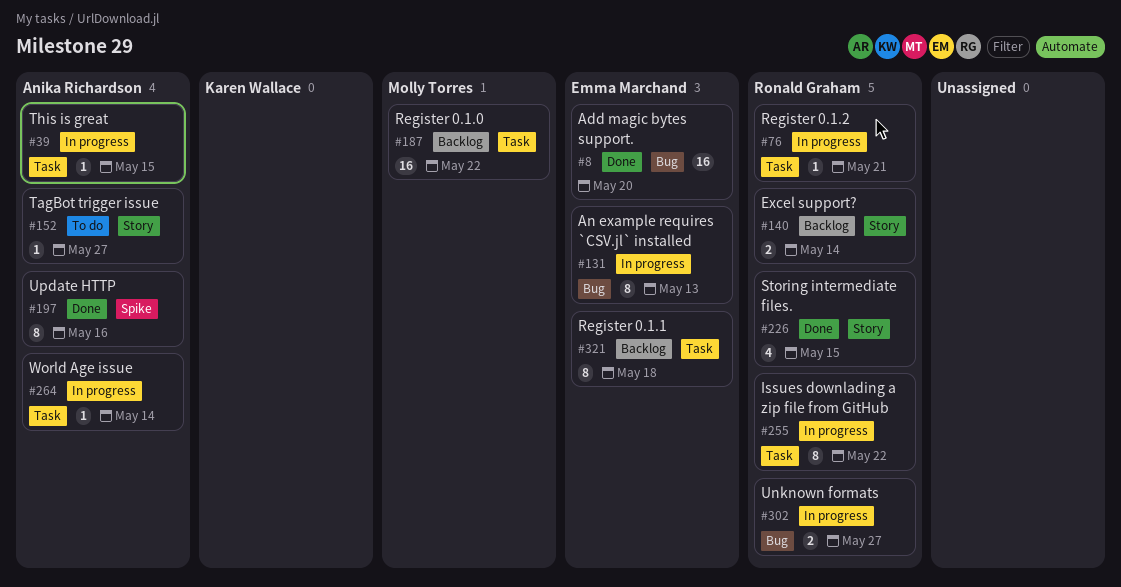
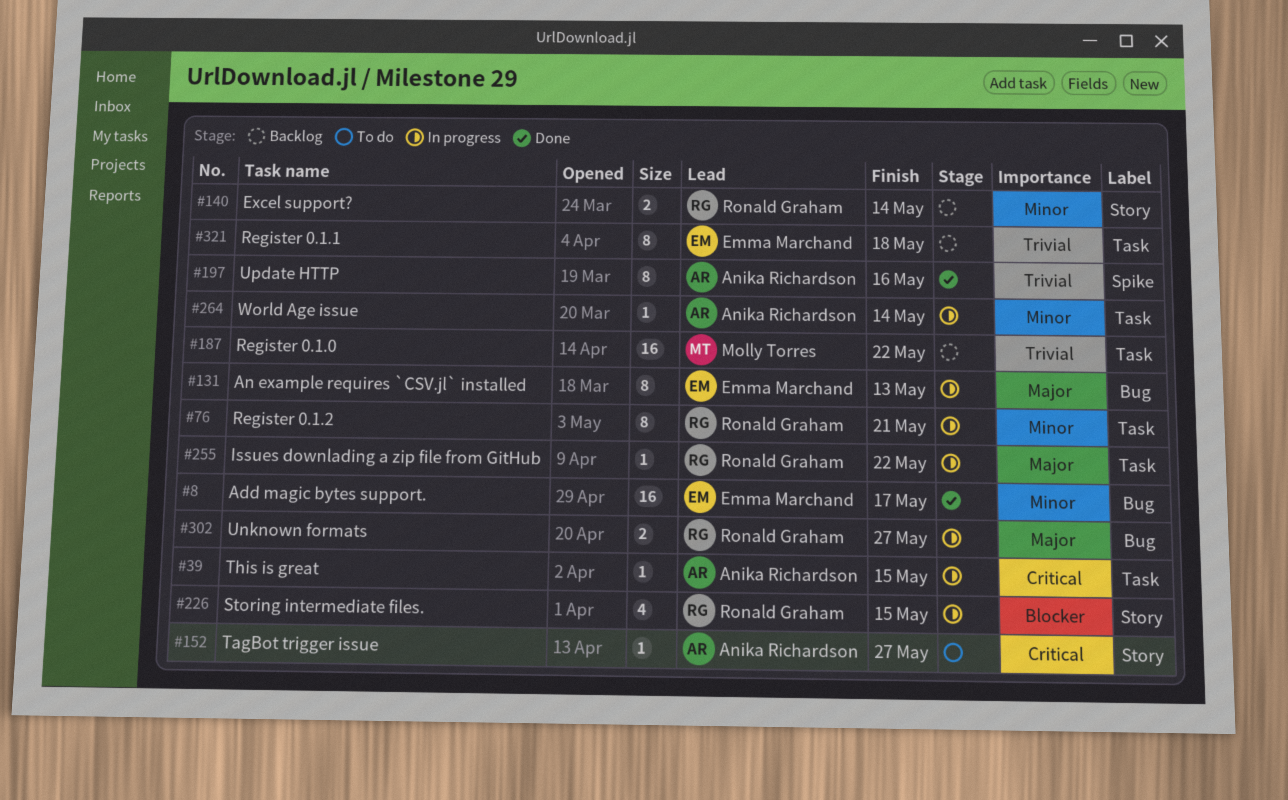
#8, due: May 20 -> May 17
#76, estimate: 1 -> 8
#226, status: Done -> In progress
#255, estimate: 8 -> 1

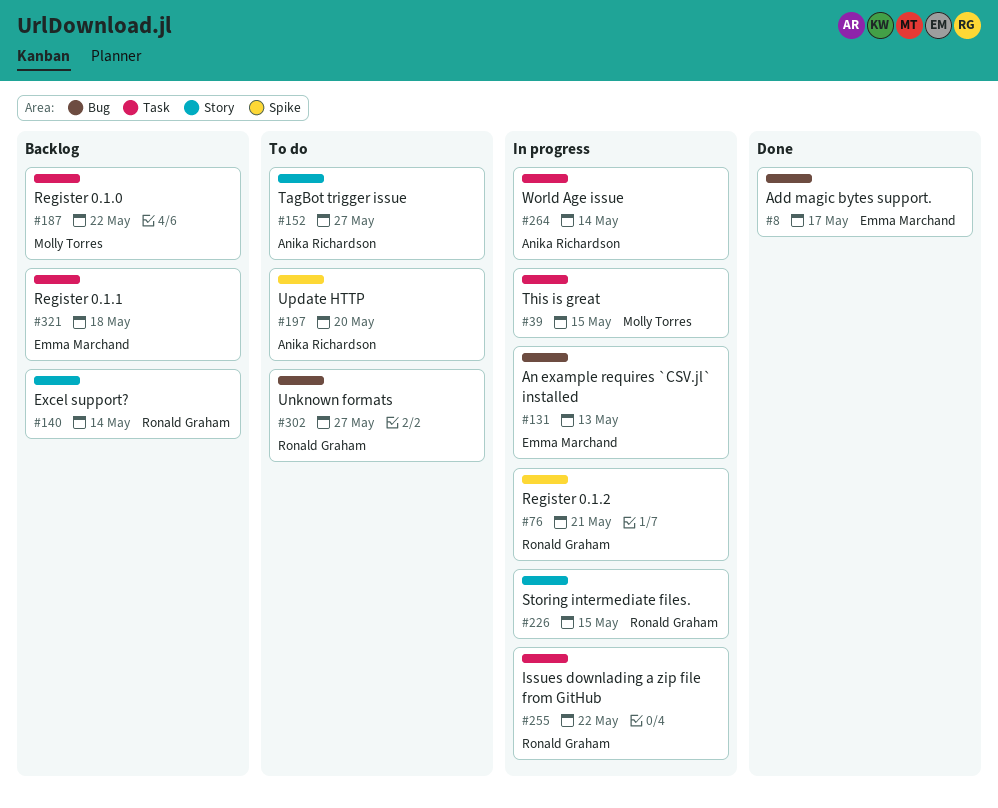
#39, owner: Anika Richardson -> Molly Torres
#76, label: Task -> Spike
#197, status: Done -> To do
#197, due: May 16 -> May 20
#302, status: In progress -> To do

